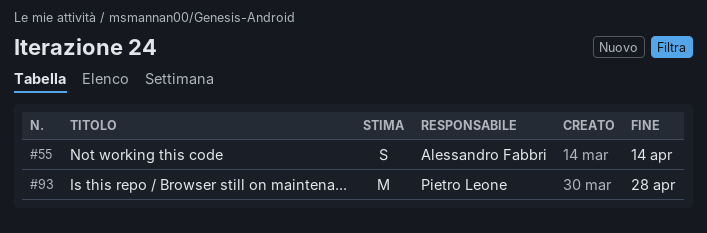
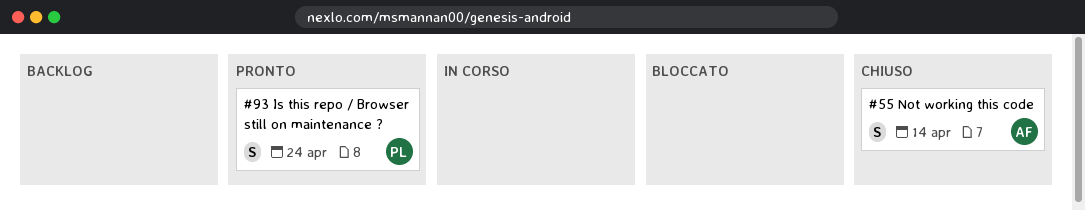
#93, estimate: M -> S
#93, due: Apr 28 -> Apr 24

